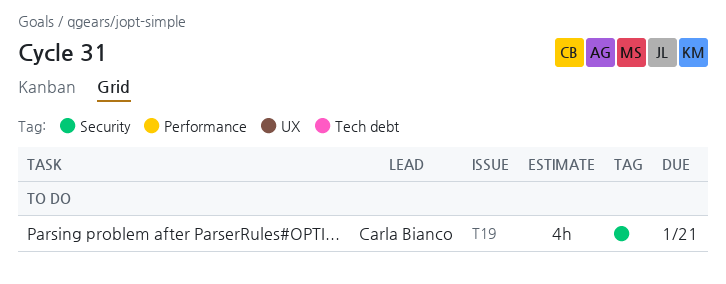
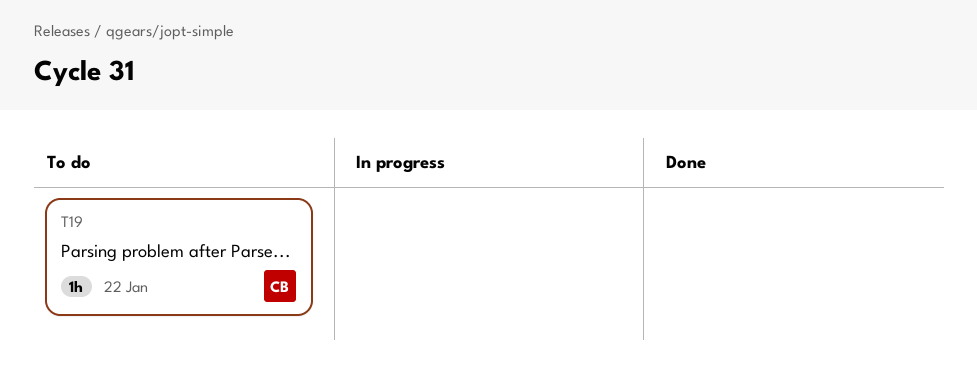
T19, estimate: 4h -> 1h
T19, due: Jan 21 -> Jan 22

